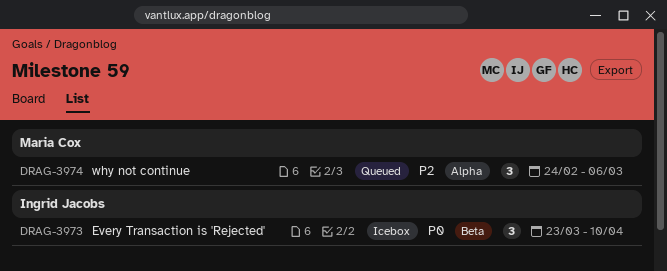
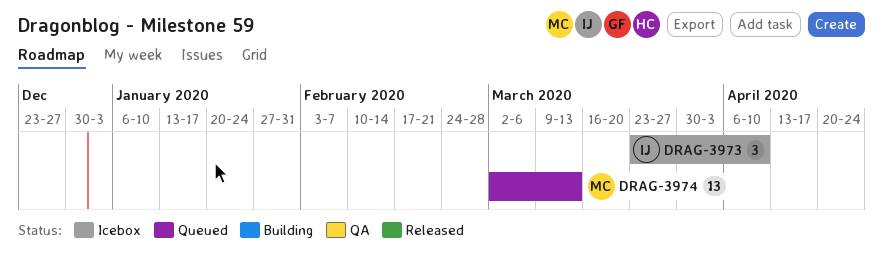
DRAG-3974, estimate: 3 -> 13
DRAG-3974, start: Feb 24 -> Mar 2
DRAG-3974, due: Mar 6 -> Mar 13

